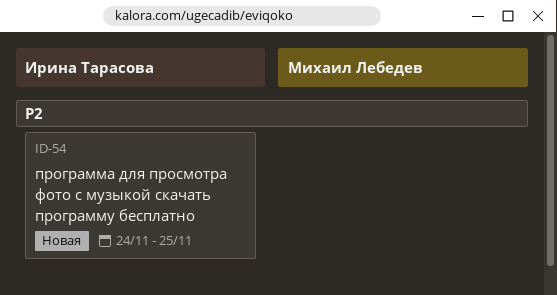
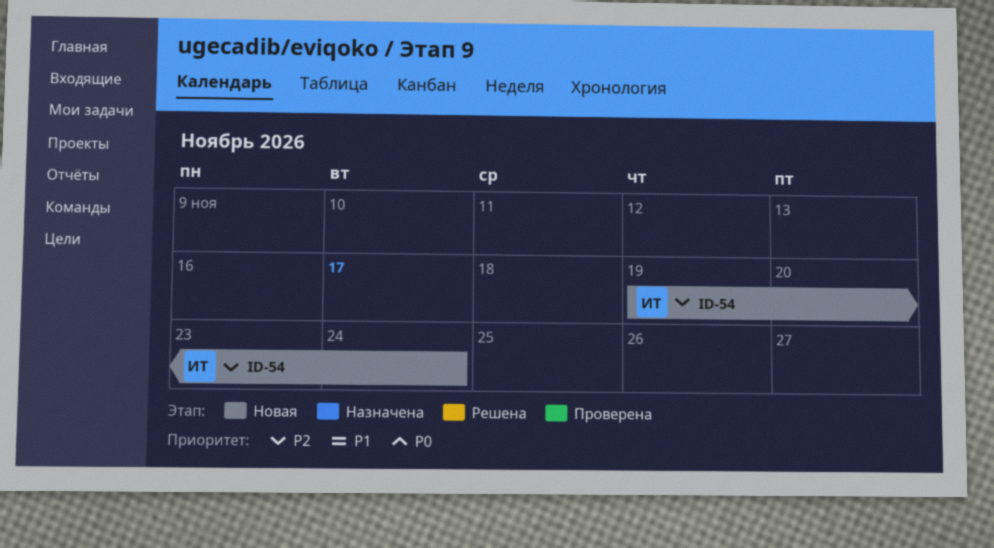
ID-54, start: Nov 24 -> Nov 19
ID-54, due: Nov 25 -> Nov 24

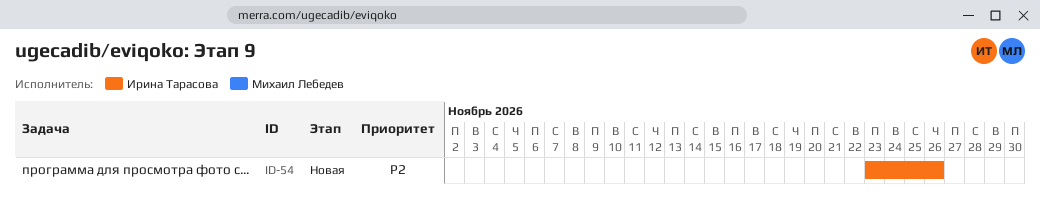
ID-54, start: Nov 19 -> Nov 23
ID-54, due: Nov 24 -> Nov 26

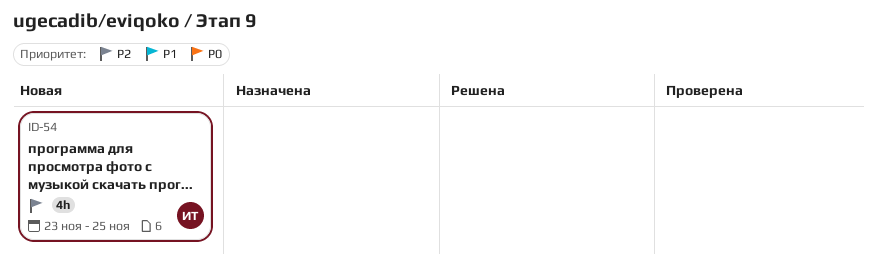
ID-54, due: Nov 26 -> Nov 25

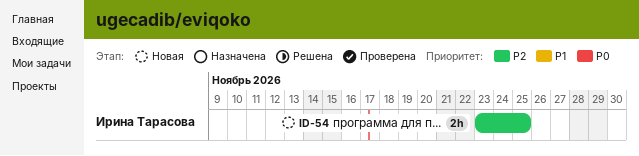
ID-54, estimate: 4h -> 2h

